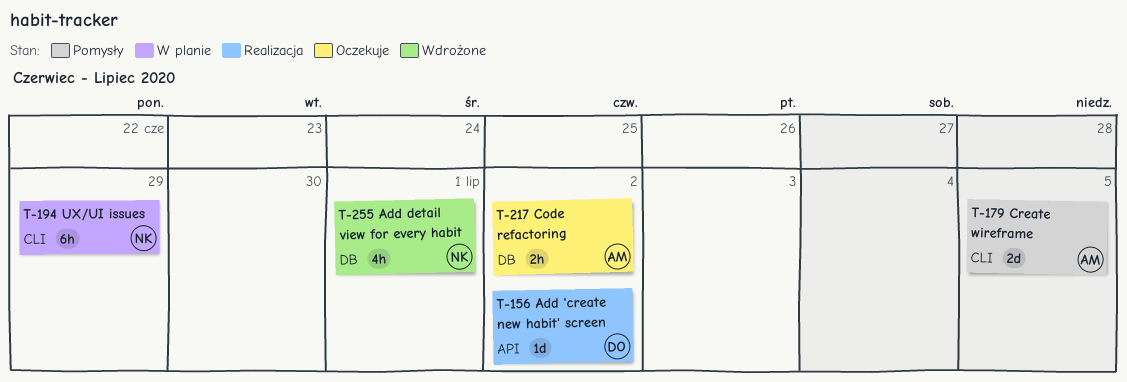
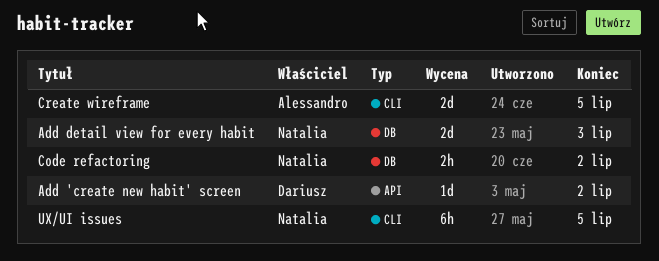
Add detail view for every habit, estimate: 4h -> 2d
Add detail view for every habit, due: Jul 1 -> Jul 3
Code refactoring, owner: Alessandro -> Natalia
UX/UI issues, due: Jun 29 -> Jul 5

